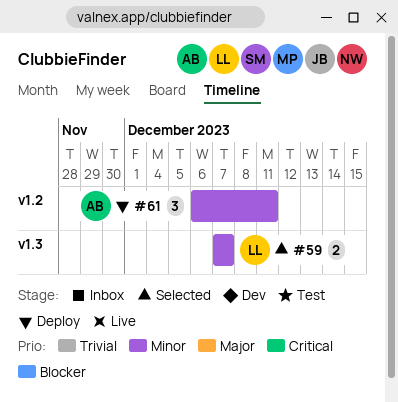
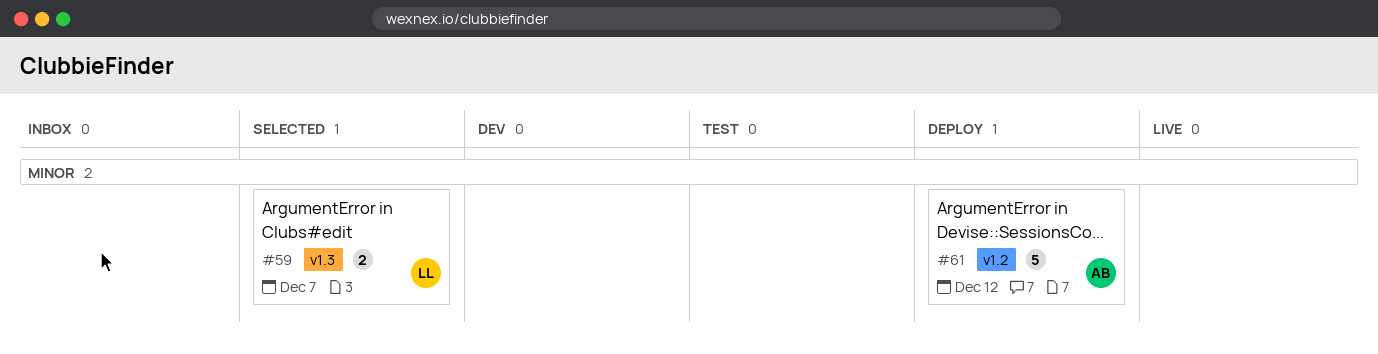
#61, estimate: 3 -> 5
#61, due: Dec 11 -> Dec 12

